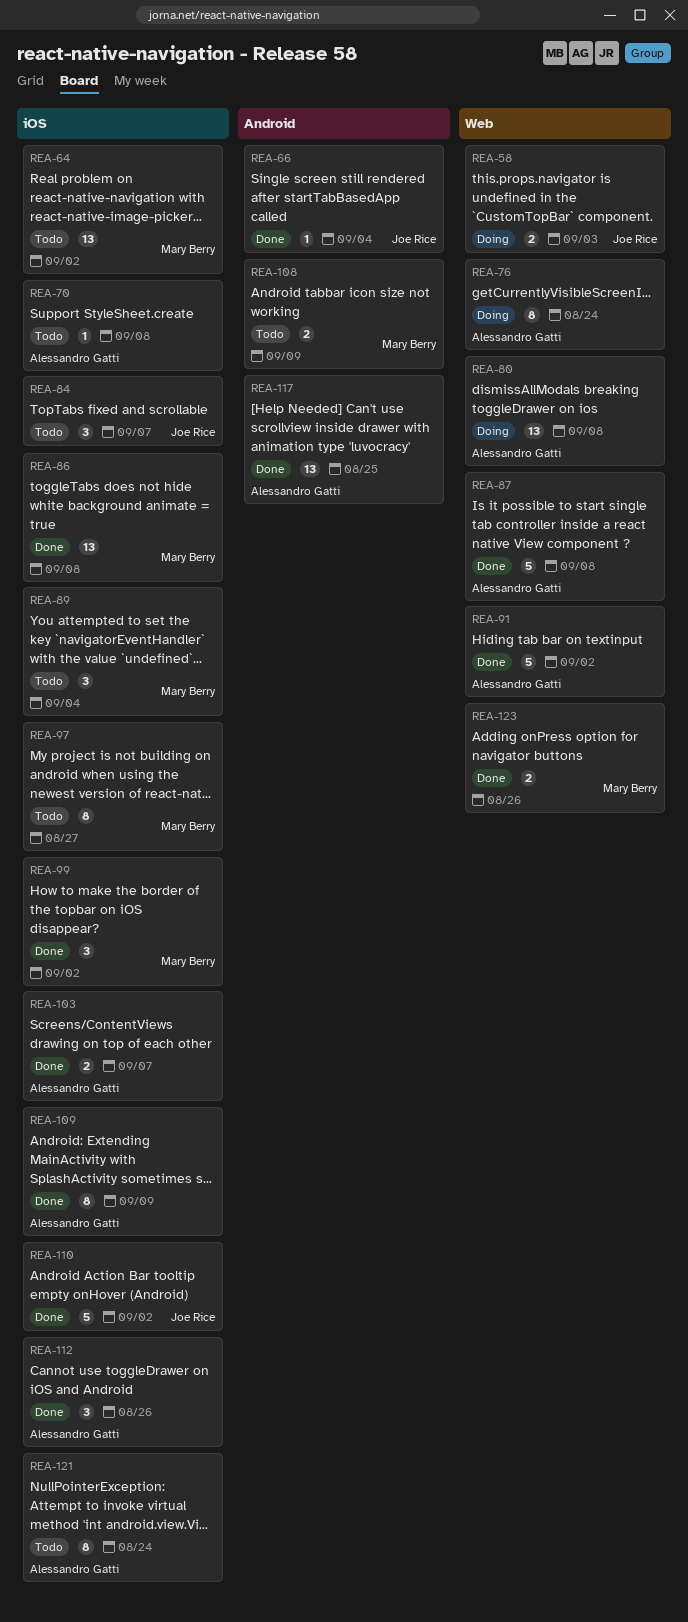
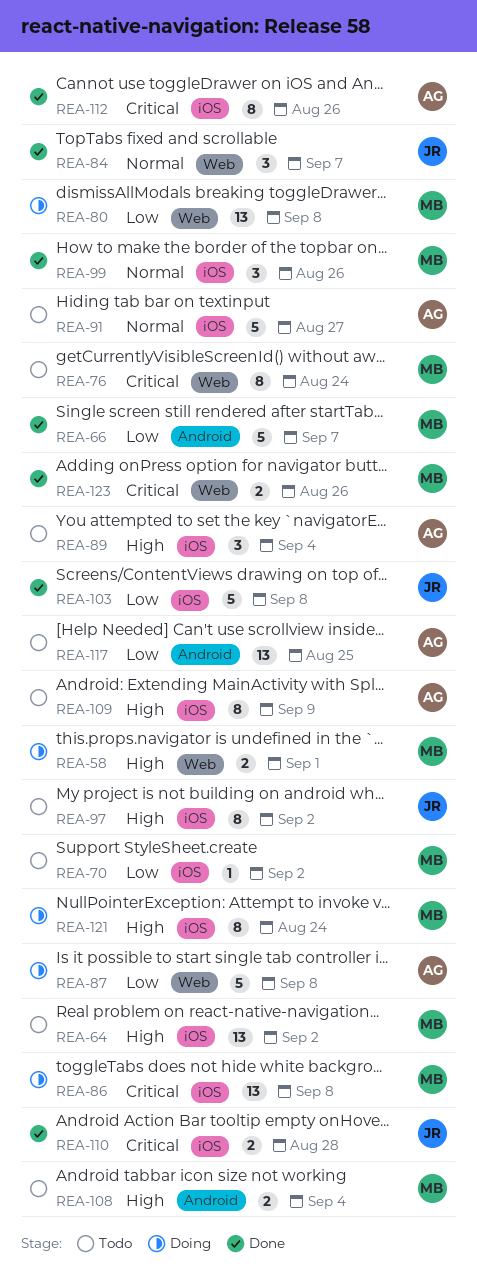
REA-58, owner: Joe Rice -> Mary Berry
REA-58, due: Sep 3 -> Sep 1
REA-66, owner: Joe Rice -> Mary Berry
REA-66, estimate: 1 -> 5
REA-66, due: Sep 4 -> Sep 7
REA-70, owner: Alessandro Gatti -> Mary Berry
REA-70, due: Sep 8 -> Sep 2
REA-76, status: Doing -> Todo
REA-76, owner: Alessandro Gatti -> Mary Berry
REA-80, owner: Alessandro Gatti -> Mary Berry
REA-84, status: Todo -> Done
REA-84, label: iOS -> Web
REA-86, status: Done -> Doing
REA-87, status: Done -> Doing
REA-89, owner: Mary Berry -> Alessandro Gatti
REA-91, status: Done -> Todo
REA-91, label: Web -> iOS
REA-91, due: Sep 2 -> Aug 27
REA-97, owner: Mary Berry -> Joe Rice
REA-97, due: Aug 27 -> Sep 2
REA-99, due: Sep 2 -> Aug 26
REA-103, owner: Alessandro Gatti -> Joe Rice
REA-103, estimate: 2 -> 5
REA-103, due: Sep 7 -> Sep 8
REA-108, due: Sep 9 -> Sep 4
REA-109, status: Done -> Todo
REA-110, estimate: 5 -> 2
REA-110, due: Sep 2 -> Aug 28
REA-112, estimate: 3 -> 8
REA-117, status: Done -> Todo
REA-121, status: Todo -> Doing
REA-121, owner: Alessandro Gatti -> Mary Berry

